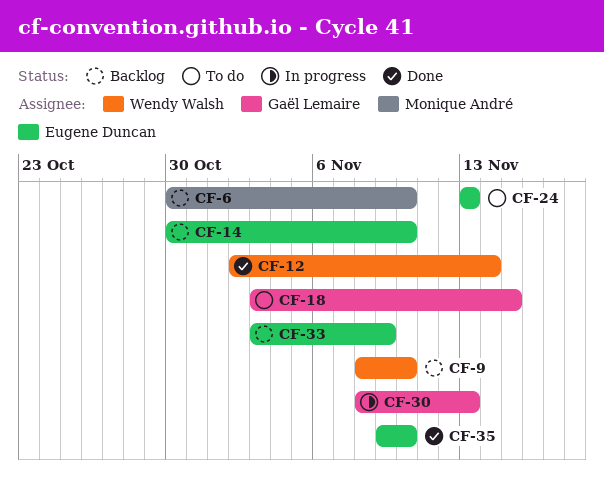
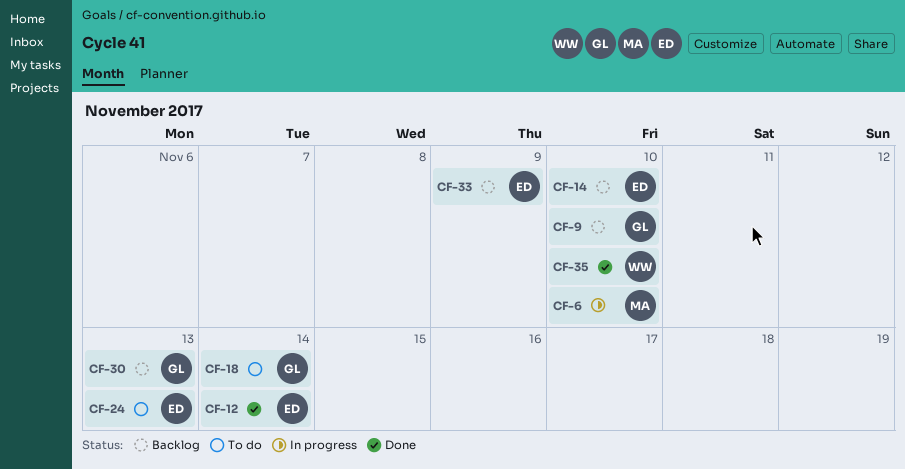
CF-6, status: Backlog -> In progress
CF-9, owner: Wendy Walsh -> Gaël Lemaire
CF-12, owner: Wendy Walsh -> Eugene Duncan
CF-18, due: Nov 15 -> Nov 14
CF-30, status: In progress -> Backlog
CF-35, owner: Eugene Duncan -> Wendy Walsh

